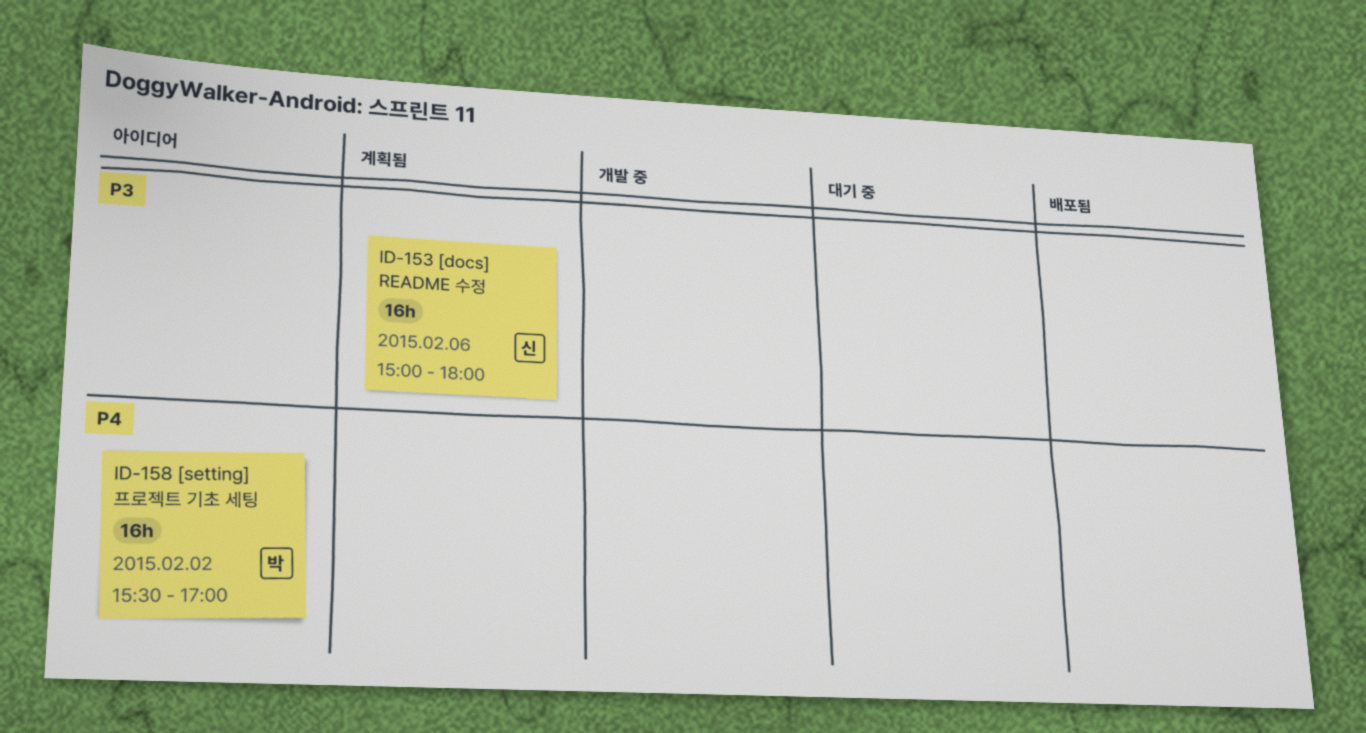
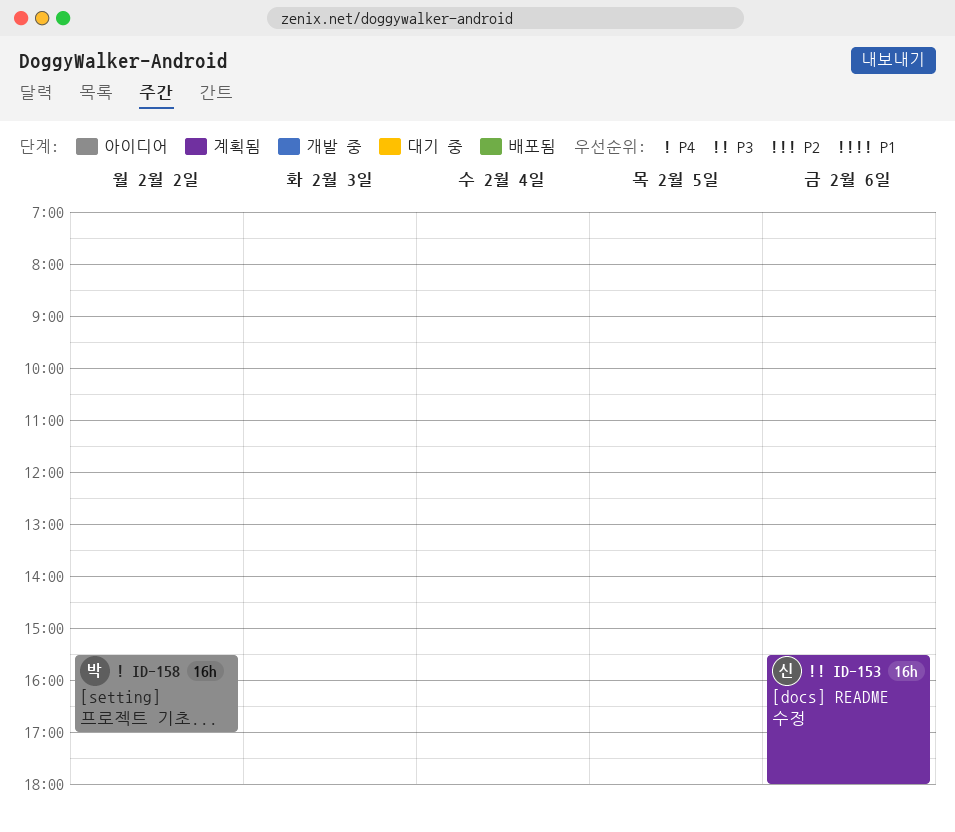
ID-153, begins: 15:00 -> 15:30

